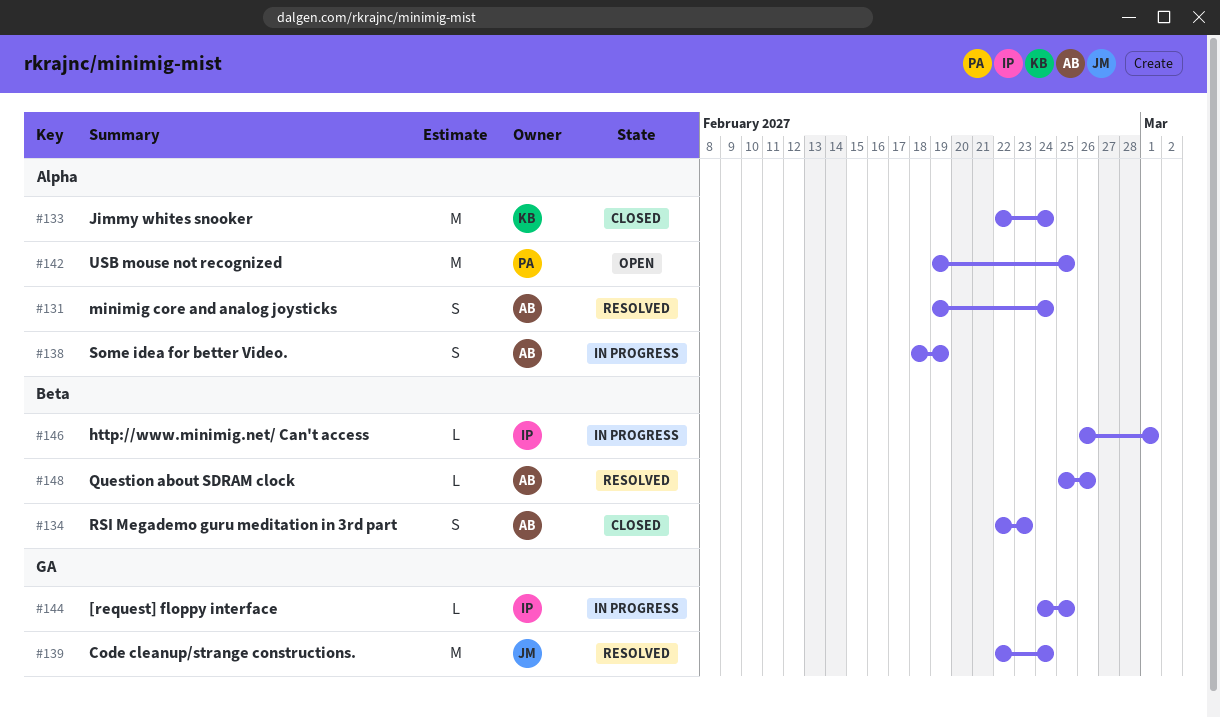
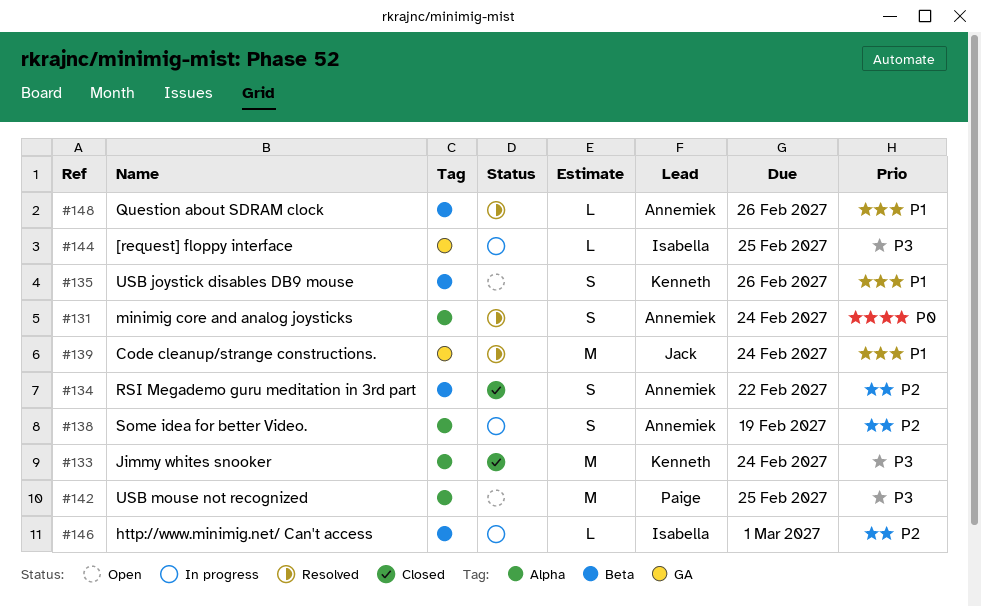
#134, due: Feb 23 -> Feb 22
#135: none -> present

